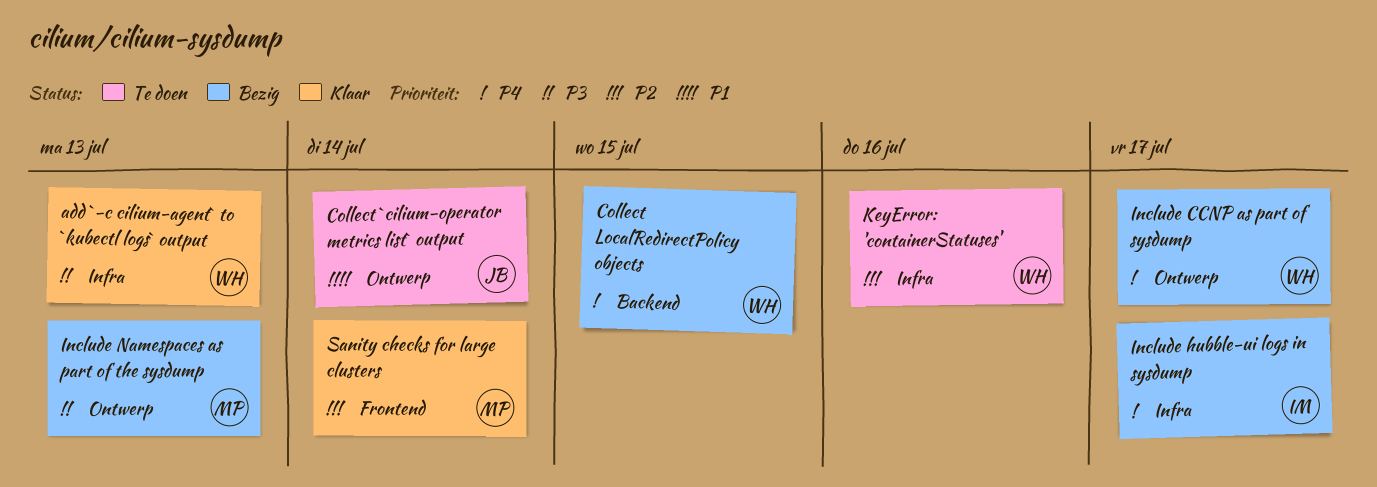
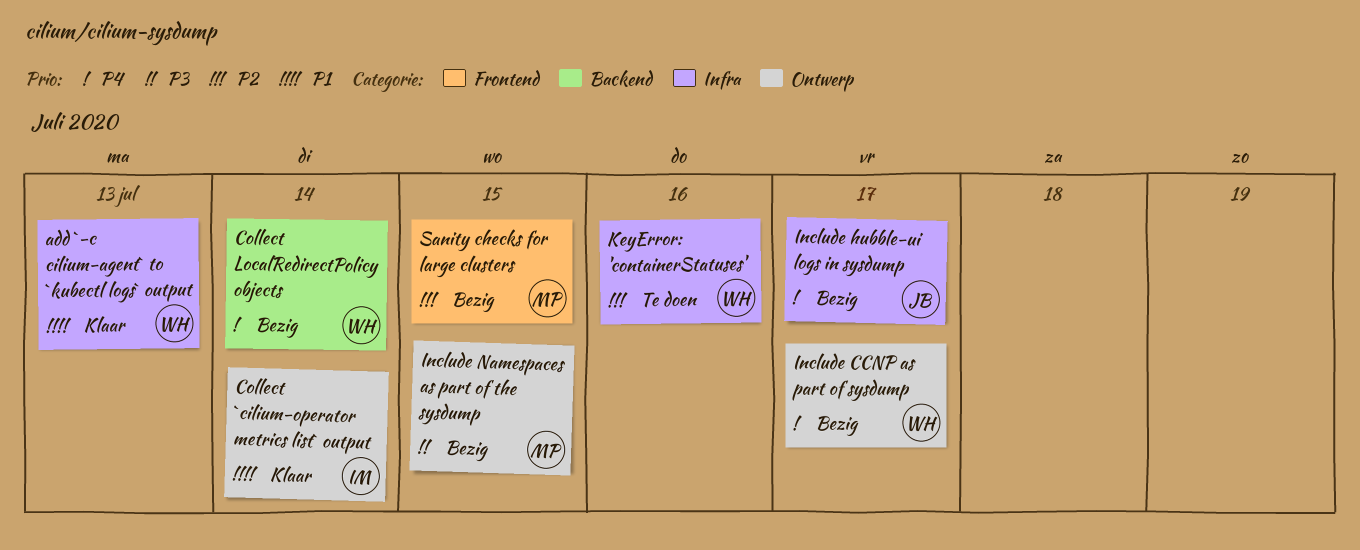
add `-c cilium-agent` to `kubectl logs` output, priority: P3 -> P1
Collect `cilium-operator metrics list` output, status: Te doen -> Klaar
Collect `cilium-operator metrics list` output, owner: JB -> IM
Collect LocalRedirectPolicy objects, due: Jul 15 -> Jul 14
Include hubble-ui logs in sysdump, owner: IM -> JB
Include Namespaces as part of the sysdump, due: Jul 13 -> Jul 15
Sanity checks for large clusters, status: Klaar -> Bezig
Sanity checks for large clusters, due: Jul 14 -> Jul 15

